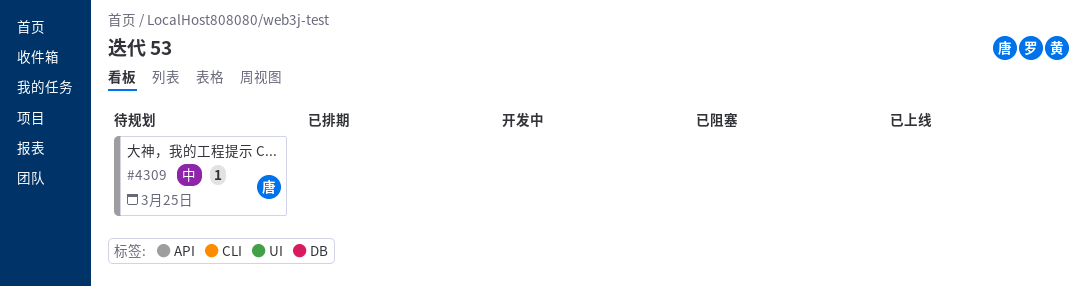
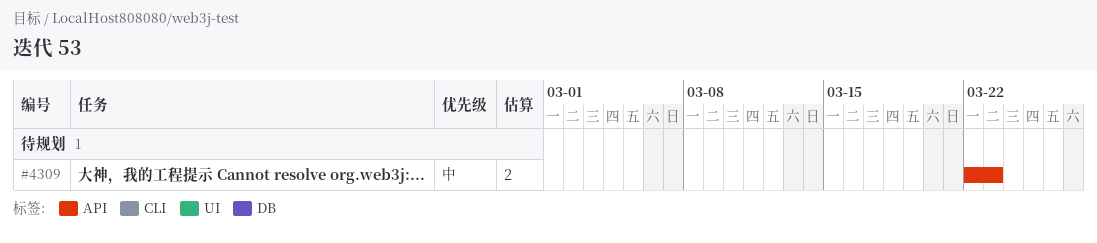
#4309, estimate: 1 -> 2
#4309, due: Mar 25 -> Mar 23

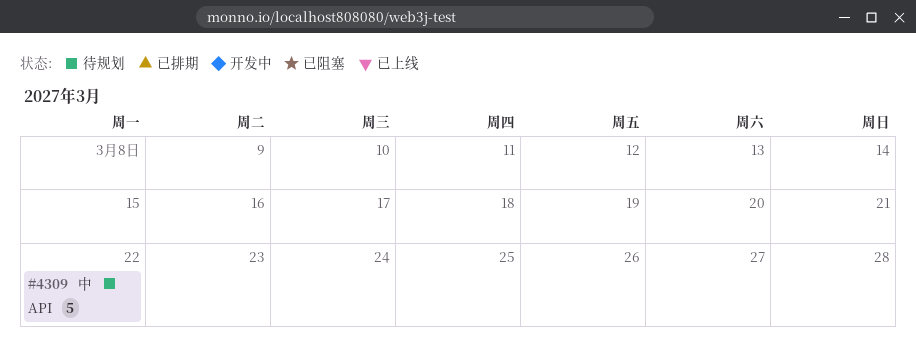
#4309, estimate: 2 -> 5
#4309, due: Mar 23 -> Mar 22

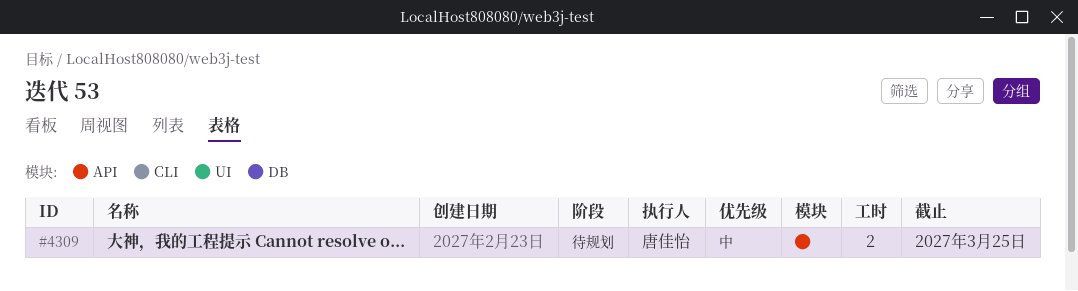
#4309, estimate: 5 -> 2
#4309, due: Mar 22 -> Mar 25

